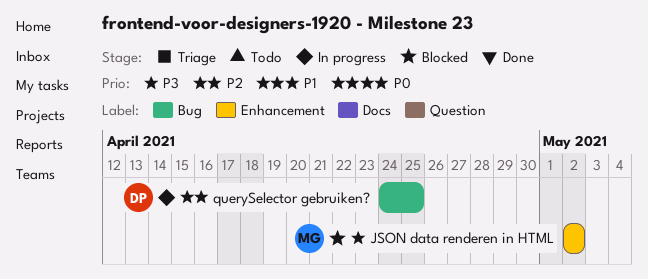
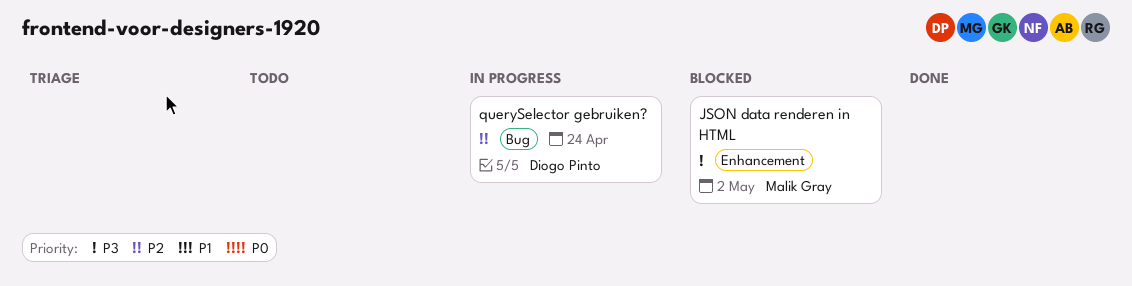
querySelector gebruiken?, due: Apr 25 -> Apr 24

